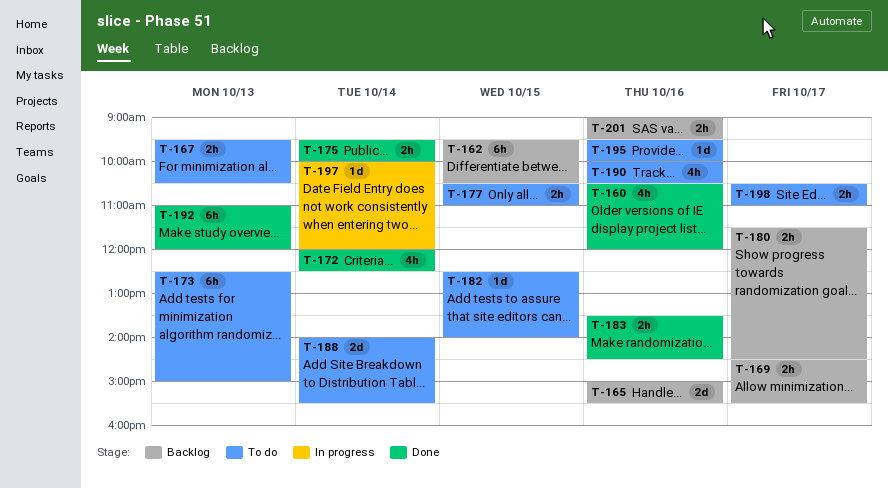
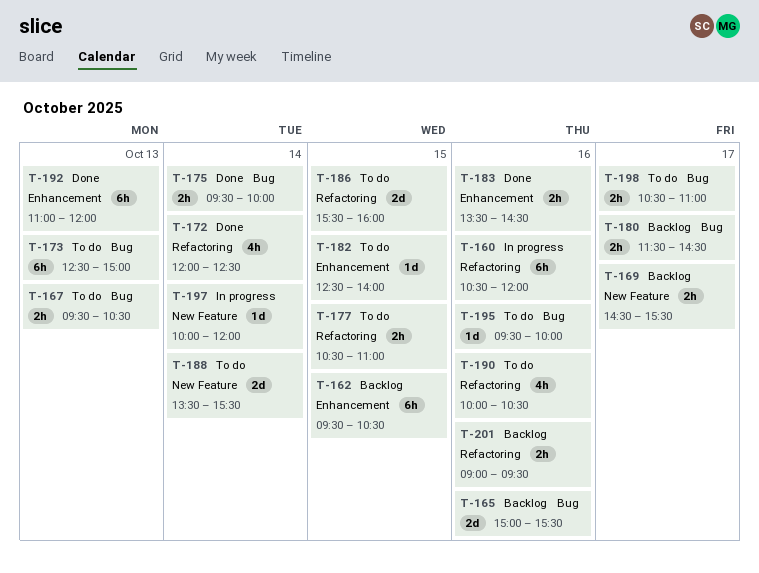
T-160, status: Done -> In progress
T-160, estimate: 4h -> 6h
T-186: none -> present
T-188, begins: 14:00 -> 13:30

